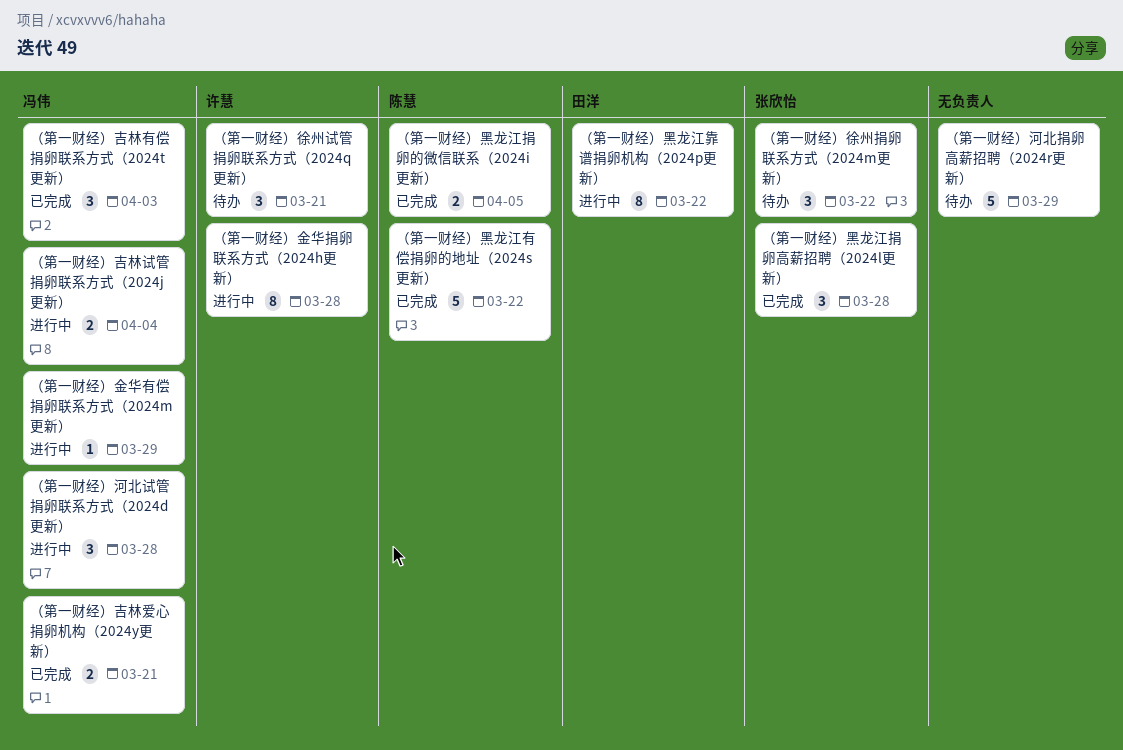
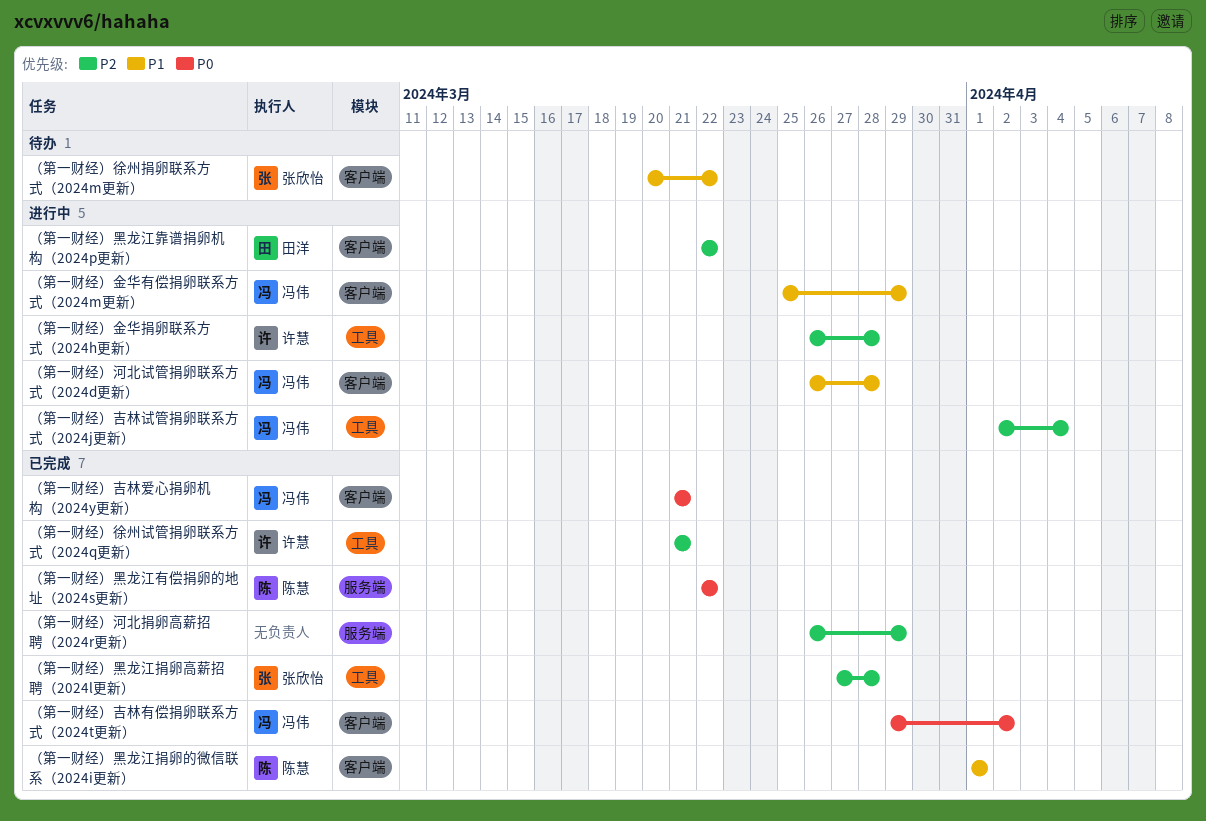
（第一财经）吉林有偿捐卵联系方式（2024t更新）, due: Apr 3 -> Apr 2
（第一财经）徐州试管捐卵联系方式（2024q更新）, status: 待办 -> 已完成
（第一财经）河北捐卵高薪招聘（2024r更新）, status: 待办 -> 已完成
（第一财经）黑龙江捐卵的微信联系（2024i更新）, due: Apr 5 -> Apr 1

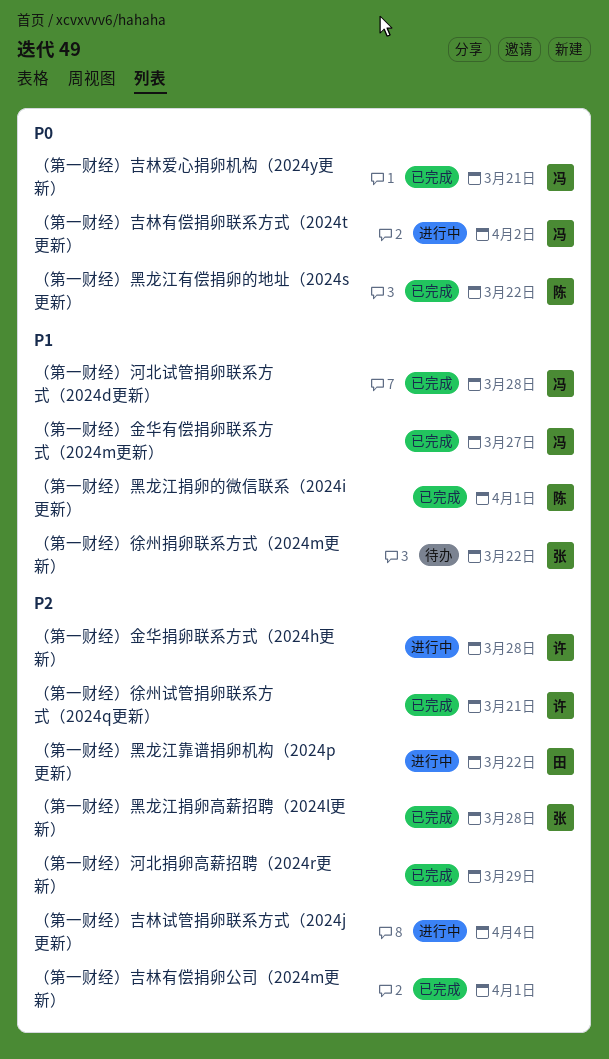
（第一财经）吉林有偿捐卵公司（2024m更新）: none -> present
（第一财经）吉林有偿捐卵联系方式（2024t更新）, status: 已完成 -> 进行中
（第一财经）吉林试管捐卵联系方式（2024j更新）, owner: 冯伟 -> none
（第一财经）河北试管捐卵联系方式（2024d更新）, status: 进行中 -> 已完成
（第一财经）金华有偿捐卵联系方式（2024m更新）, status: 进行中 -> 已完成
（第一财经）金华有偿捐卵联系方式（2024m更新）, due: Mar 29 -> Mar 27

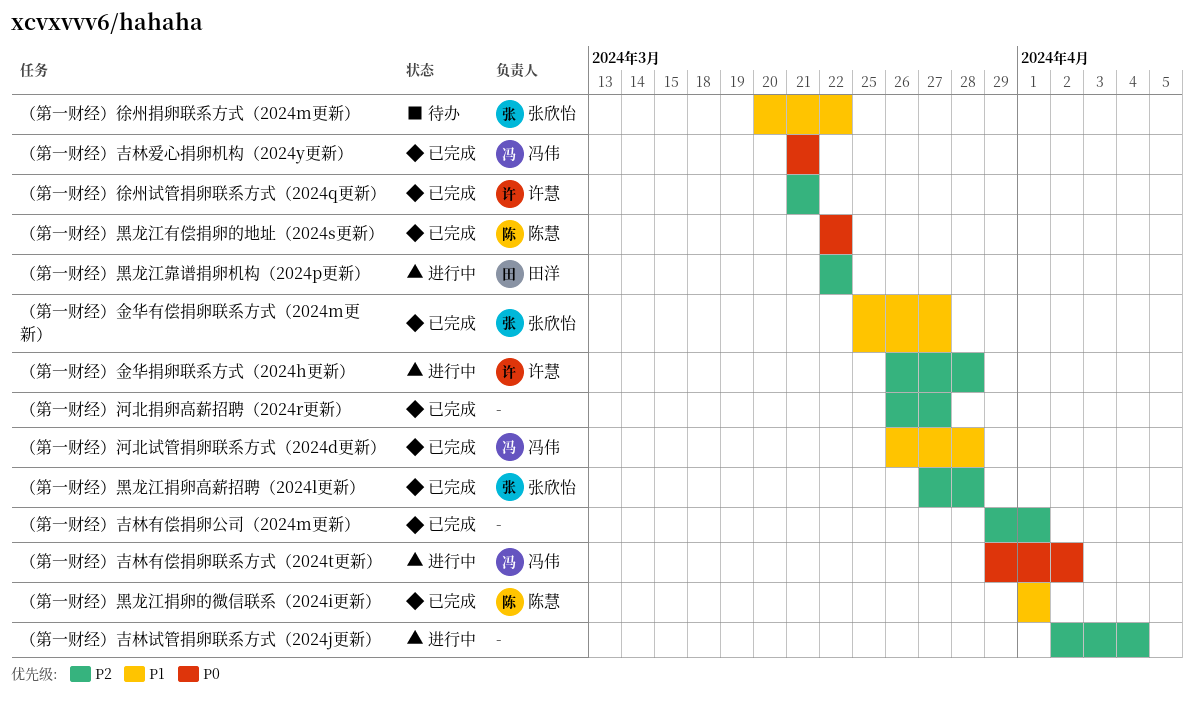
（第一财经）河北捐卵高薪招聘（2024r更新）, due: Mar 29 -> Mar 27
（第一财经）金华有偿捐卵联系方式（2024m更新）, owner: 冯伟 -> 张欣怡

